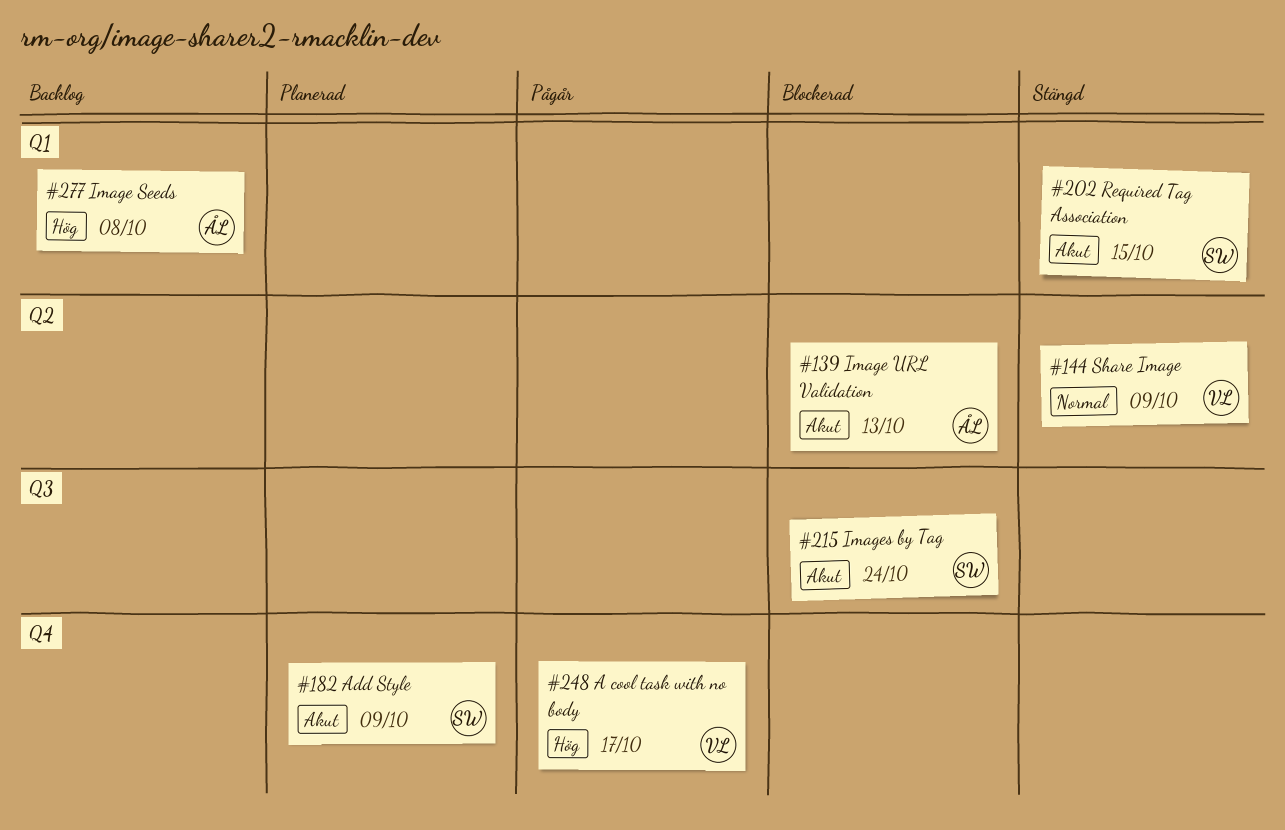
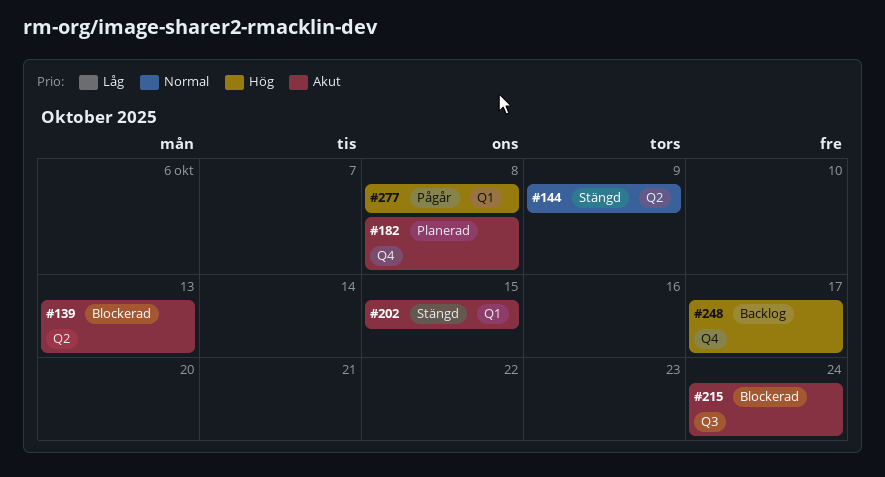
#182, due: Oct 9 -> Oct 8
#248, status: Pågår -> Backlog
#277, status: Backlog -> Pågår

